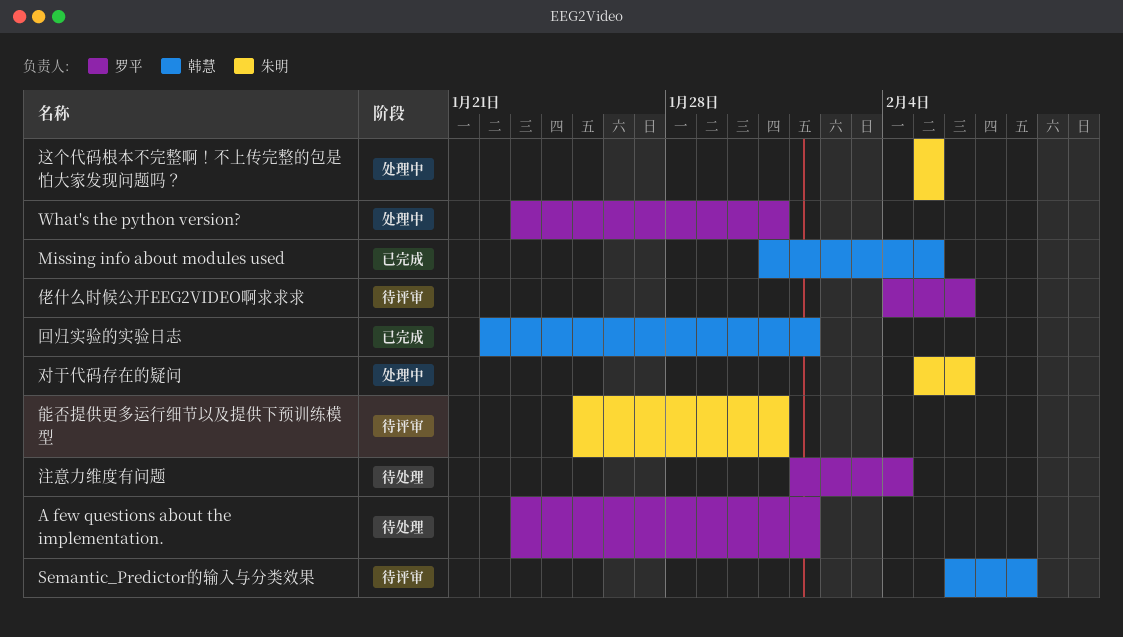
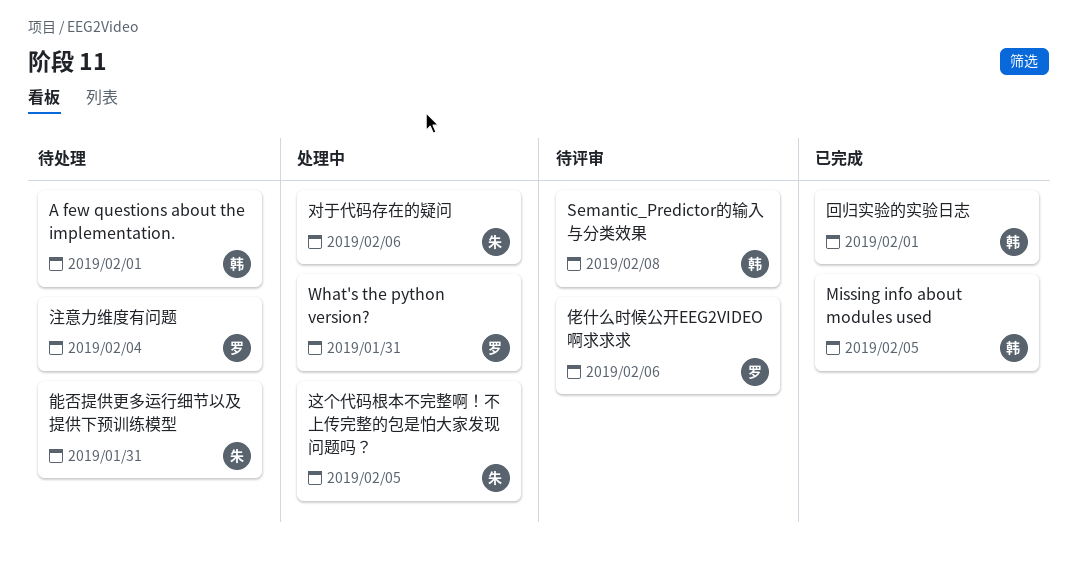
A few questions about the implementation., owner: 罗平 -> 韩慧
能否提供更多运行细节以及提供下预训练模型, status: 待评审 -> 待处理

